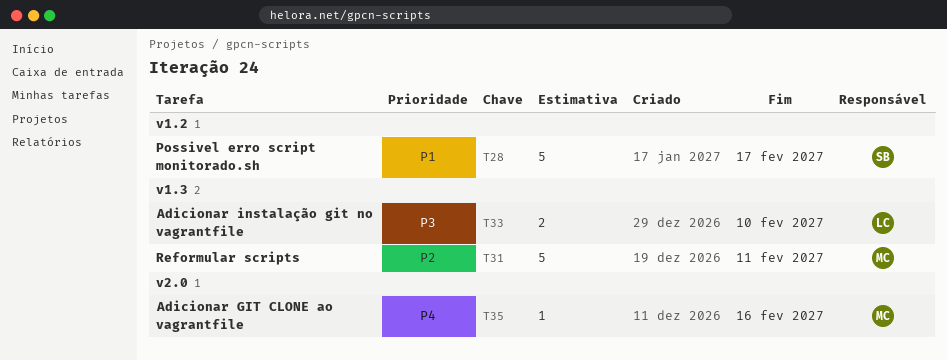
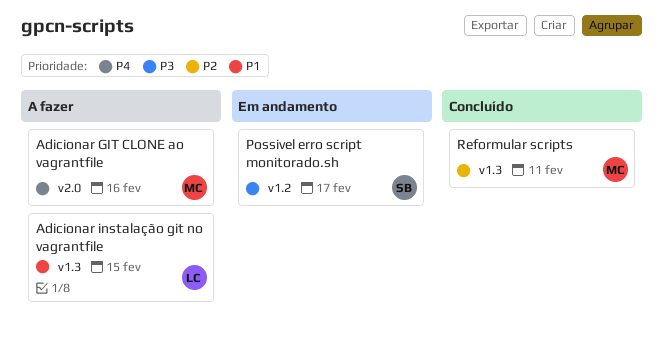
Adicionar instalação git no vagrantfile, priority: P3 -> P1
Adicionar instalação git no vagrantfile, due: Feb 10 -> Feb 15
Possivel erro script monitorado.sh, priority: P1 -> P3

